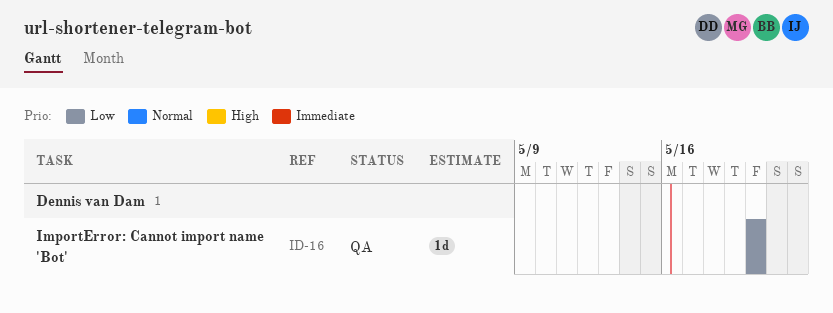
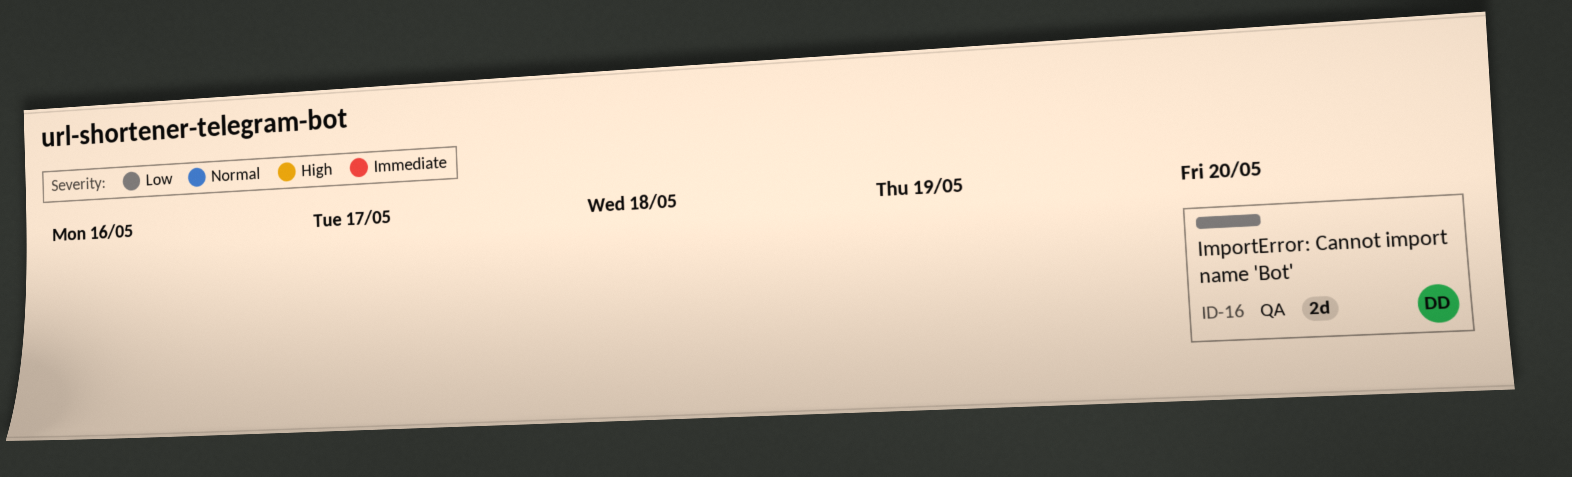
ID-16, estimate: 1d -> 2d

